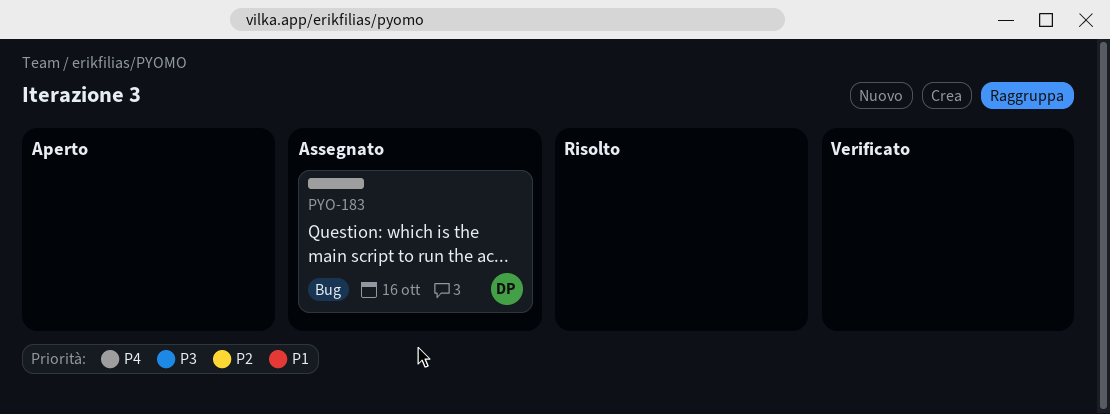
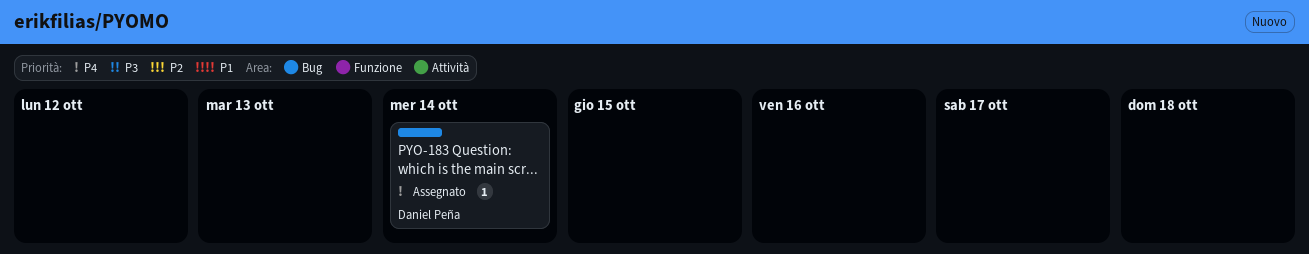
PYO-183, due: Oct 16 -> Oct 14

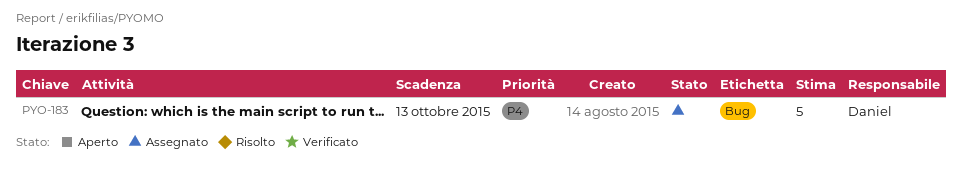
PYO-183, estimate: 1 -> 5
PYO-183, due: Oct 14 -> Oct 13

